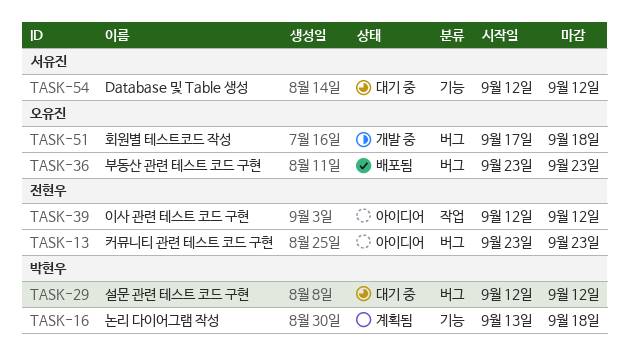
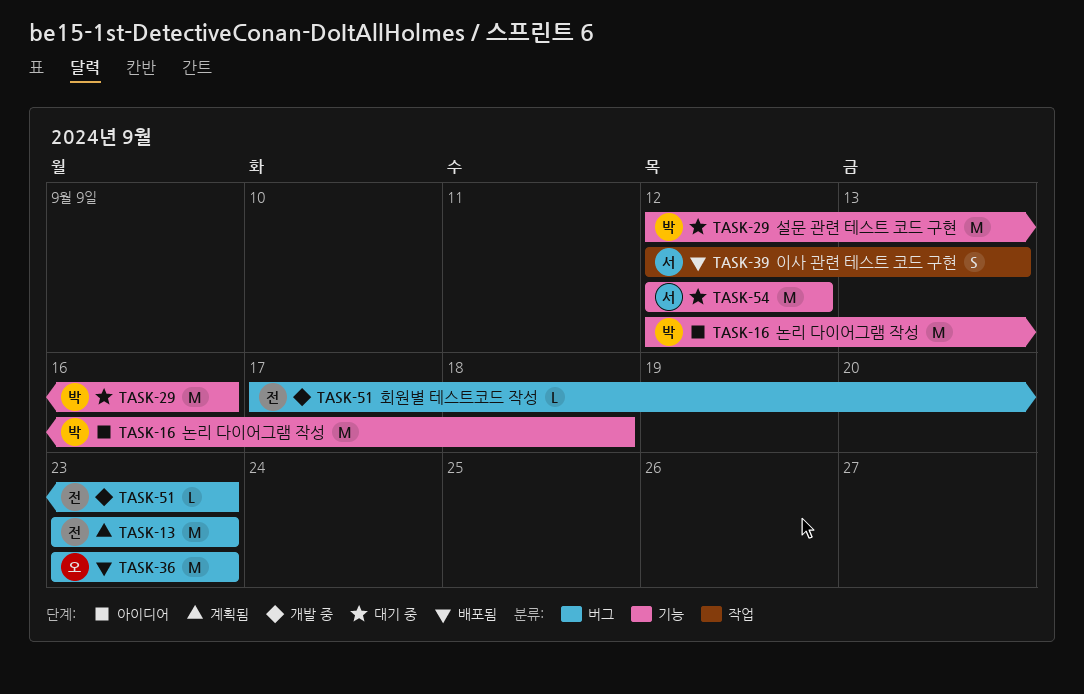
TASK-13, status: 아이디어 -> 계획됨
TASK-16, status: 계획됨 -> 아이디어
TASK-16, start: Sep 13 -> Sep 12
TASK-29, label: 버그 -> 기능
TASK-29, due: Sep 12 -> Sep 16
TASK-39, status: 아이디어 -> 배포됨
TASK-39, owner: 전현우 -> 서유진
TASK-39, due: Sep 12 -> Sep 13
TASK-51, owner: 오유진 -> 전현우
TASK-51, due: Sep 18 -> Sep 23

